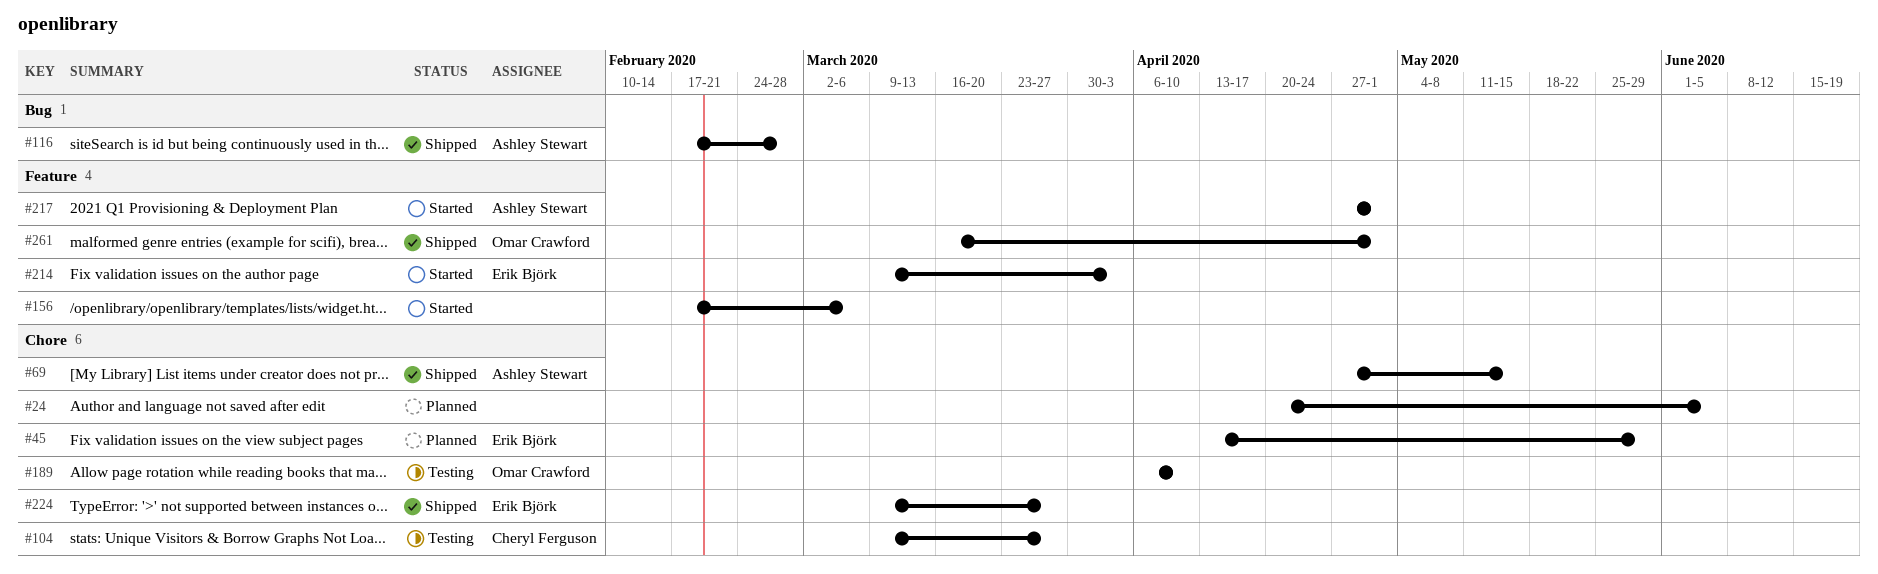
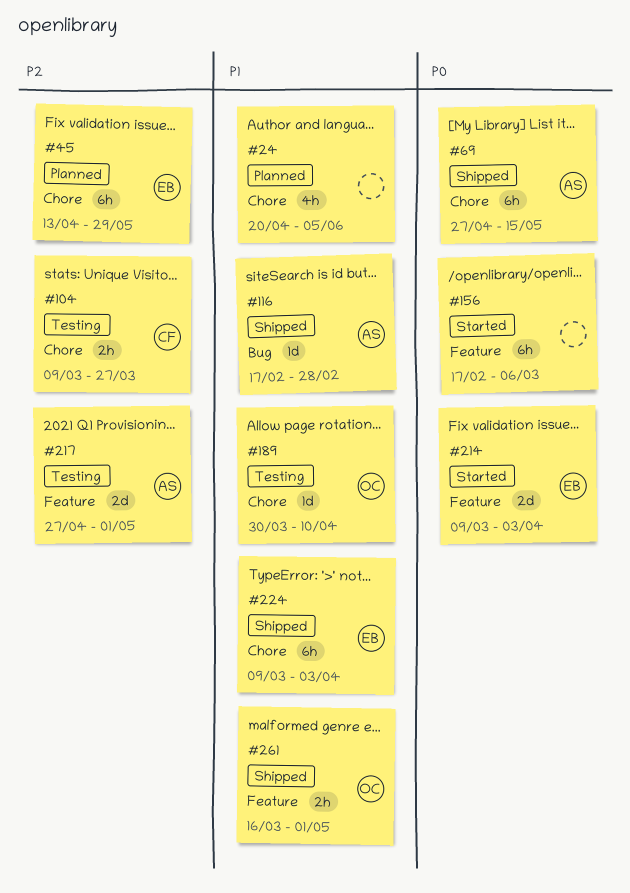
#189, start: Apr 6 -> Mar 30
#217, status: Started -> Testing
#224, due: Mar 27 -> Apr 3

